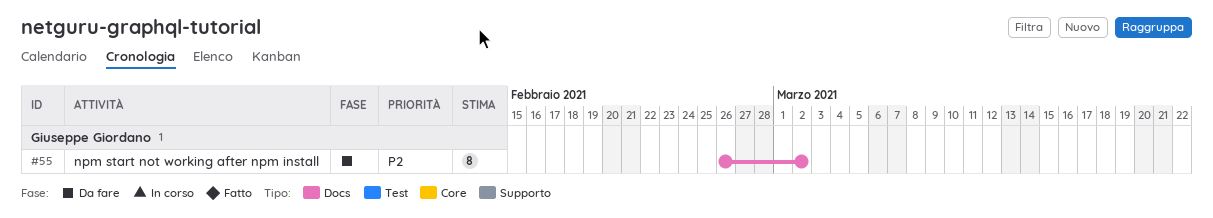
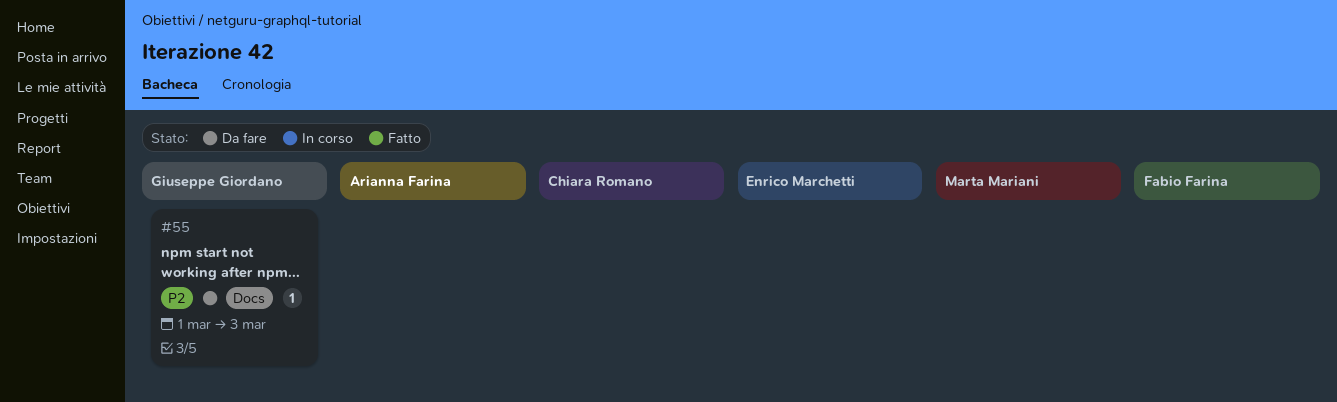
#55, estimate: 8 -> 1
#55, start: Feb 26 -> Mar 1
#55, due: Mar 2 -> Mar 3

